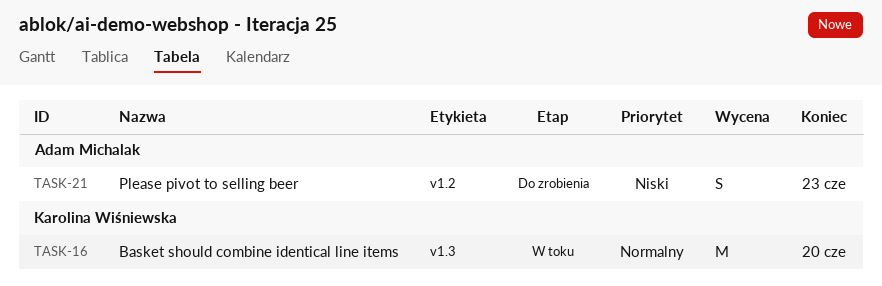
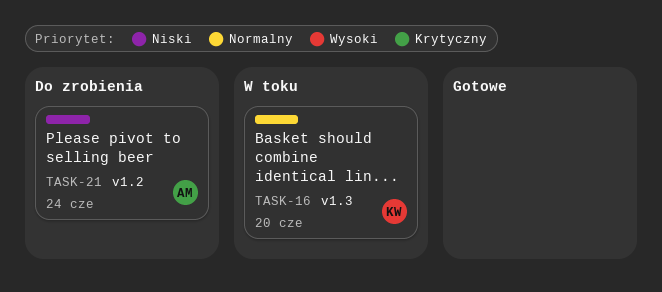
TASK-21, due: Jun 23 -> Jun 24

